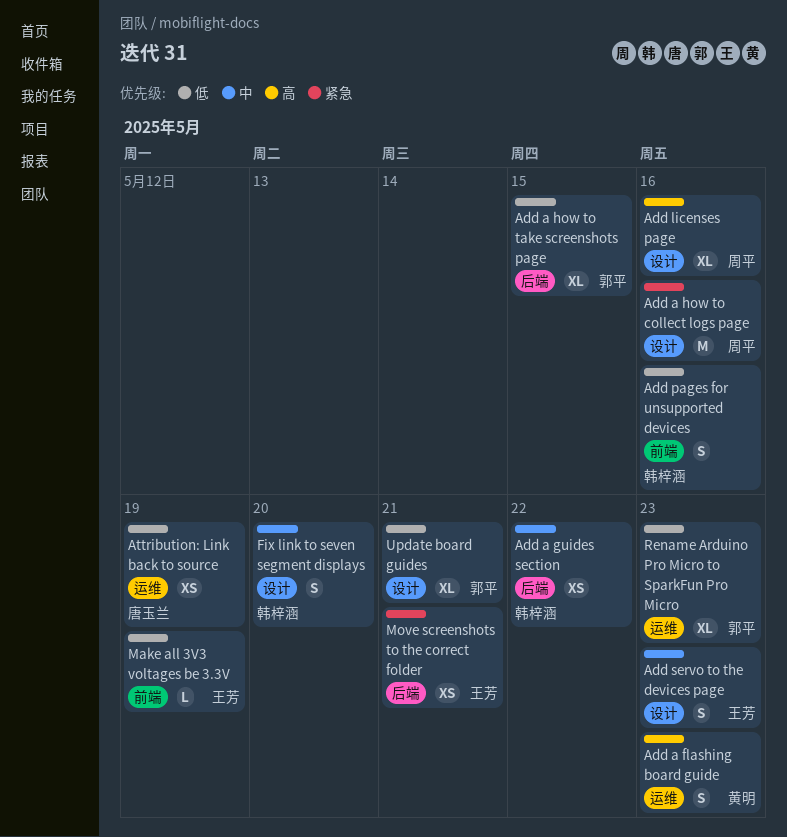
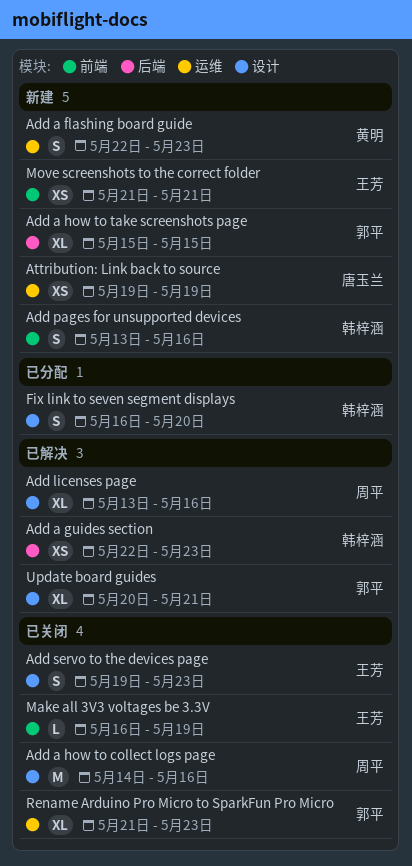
Add a guides section, due: May 22 -> May 23
Move screenshots to the correct folder, label: 后端 -> 前端

